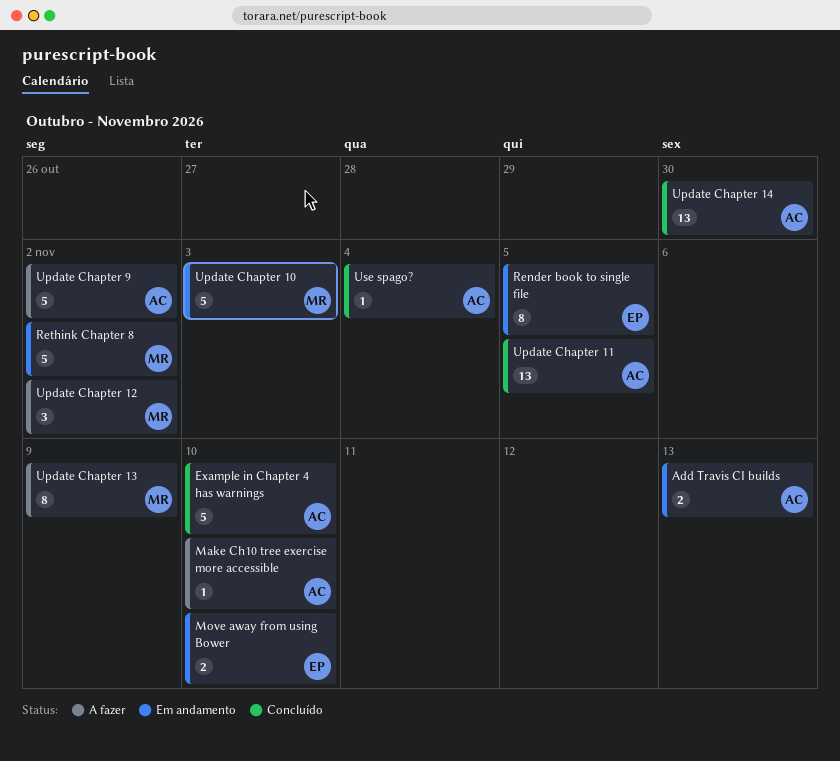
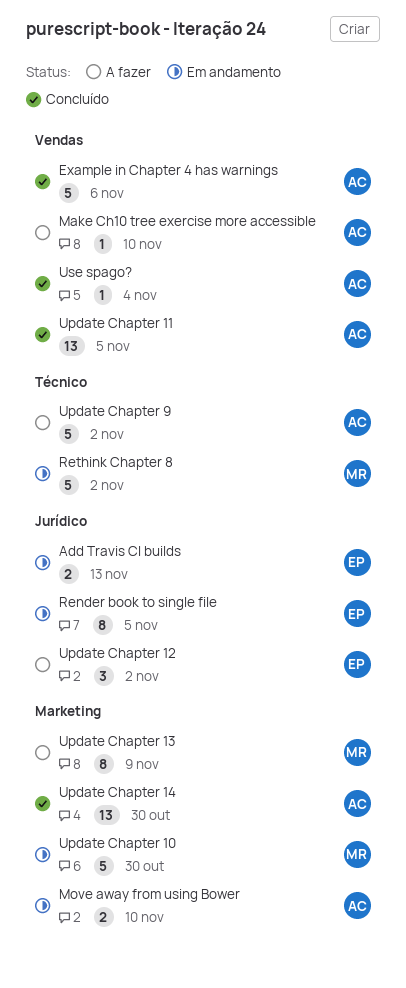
Add Travis CI builds, owner: AC -> EP
Example in Chapter 4 has warnings, due: Nov 10 -> Nov 6
Move away from using Bower, owner: EP -> AC
Update Chapter 10, due: Nov 3 -> Oct 30
Update Chapter 12, owner: MR -> EP

